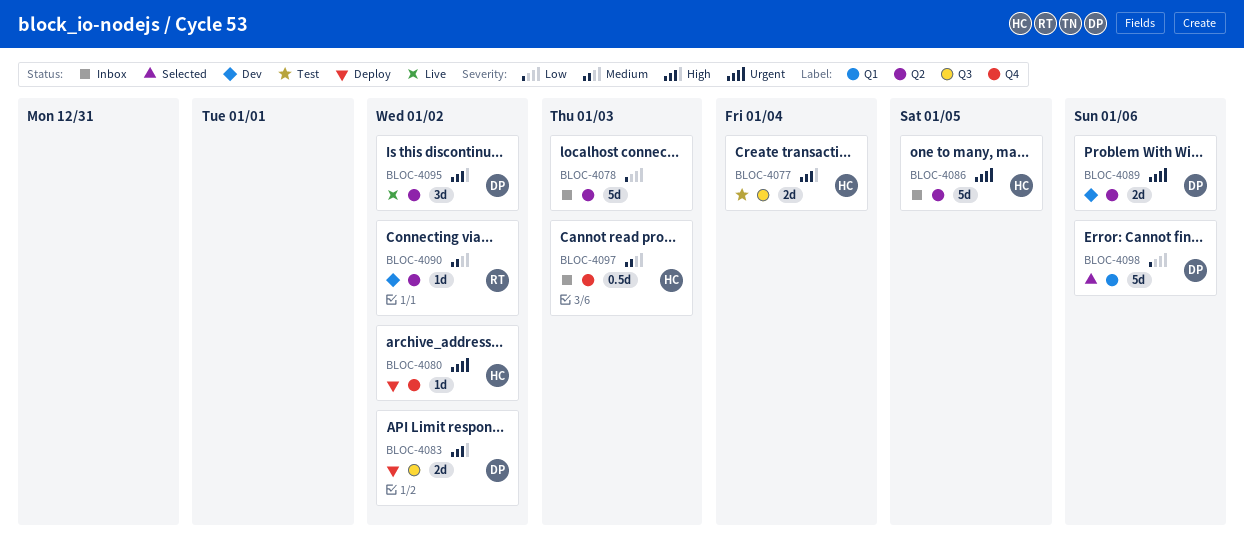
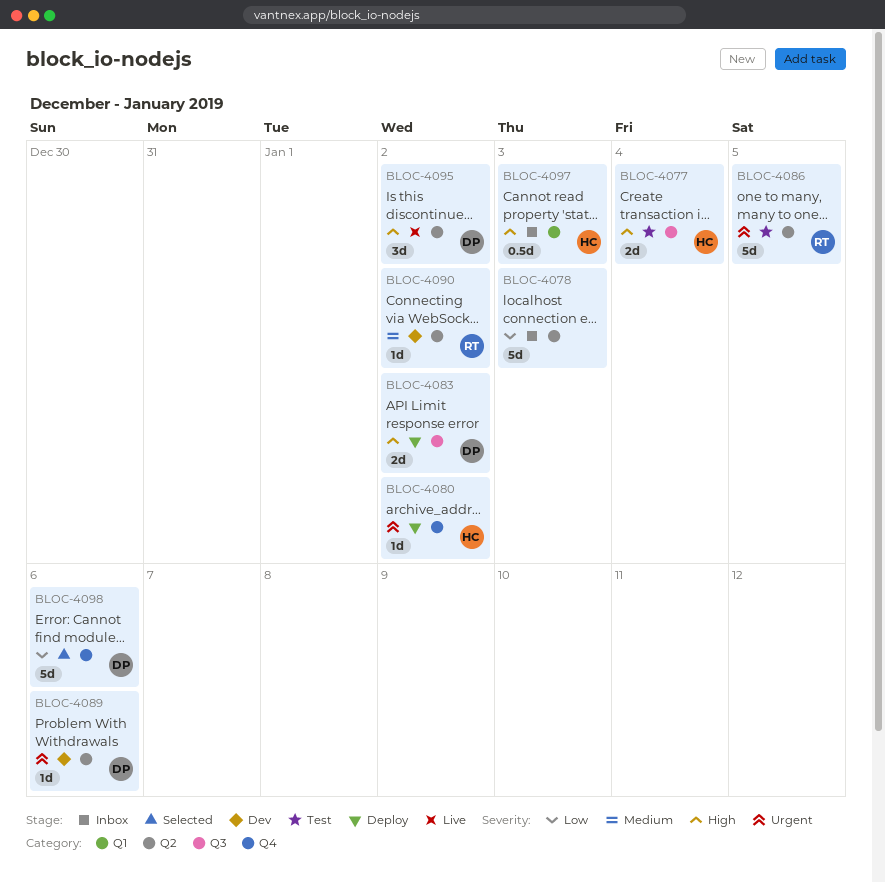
BLOC-4086, status: Inbox -> Test
BLOC-4086, owner: HC -> RT
BLOC-4089, estimate: 2d -> 1d
BLOC-4097, priority: Medium -> High
BLOC-4097, label: Q4 -> Q1
BLOC-4098, label: Q1 -> Q4

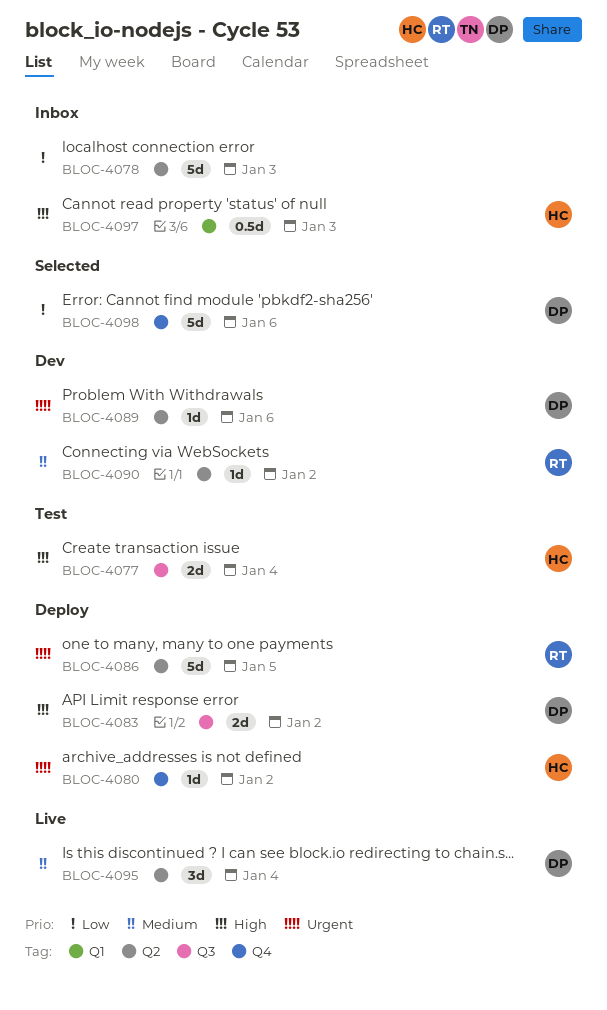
BLOC-4086, status: Test -> Deploy
BLOC-4095, priority: High -> Medium
BLOC-4095, due: Jan 2 -> Jan 4

